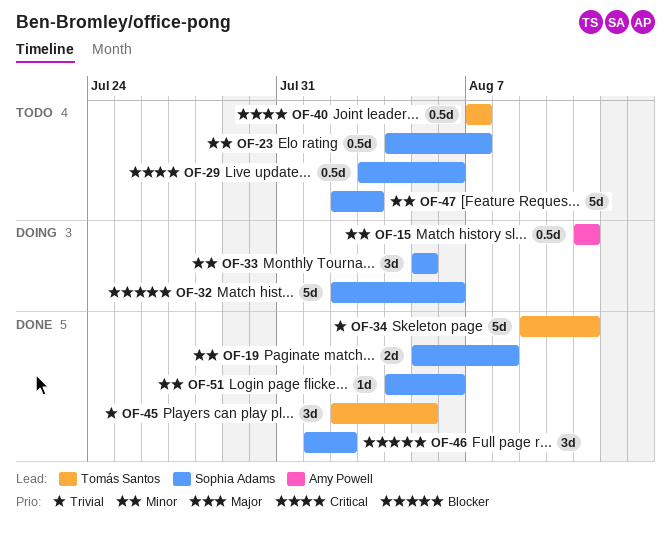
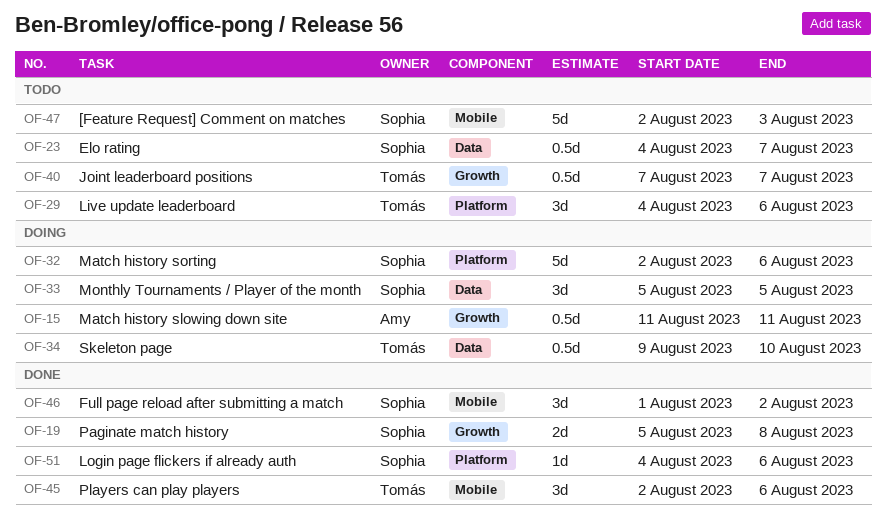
OF-29, owner: Sophia Adams -> Tomás Santos
OF-29, estimate: 0.5d -> 3d
OF-29, start: Aug 3 -> Aug 4
OF-34, status: Done -> Doing
OF-34, estimate: 5d -> 0.5d
OF-34, due: Aug 11 -> Aug 10
OF-45, due: Aug 5 -> Aug 6

